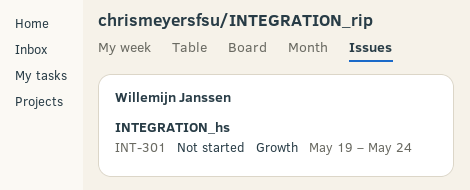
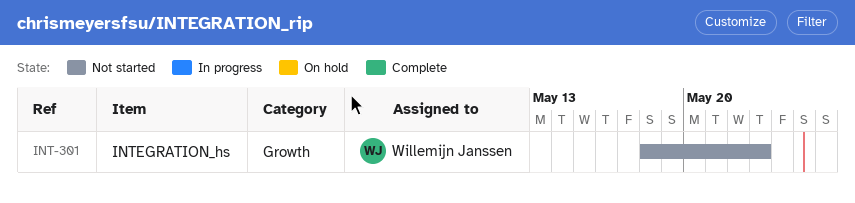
INT-301, start: May 19 -> May 18
INT-301, due: May 24 -> May 23

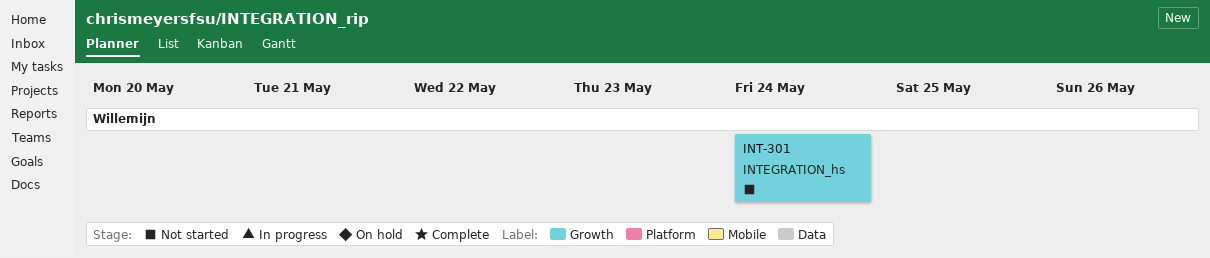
INT-301, due: May 23 -> May 24

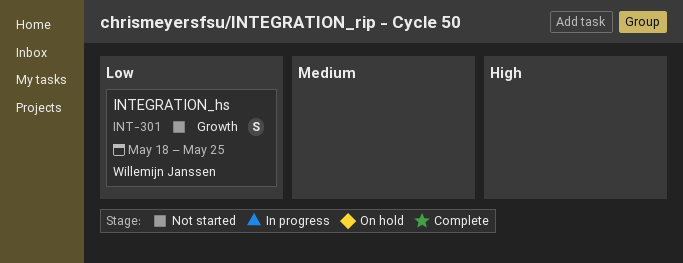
INT-301, due: May 24 -> May 25

